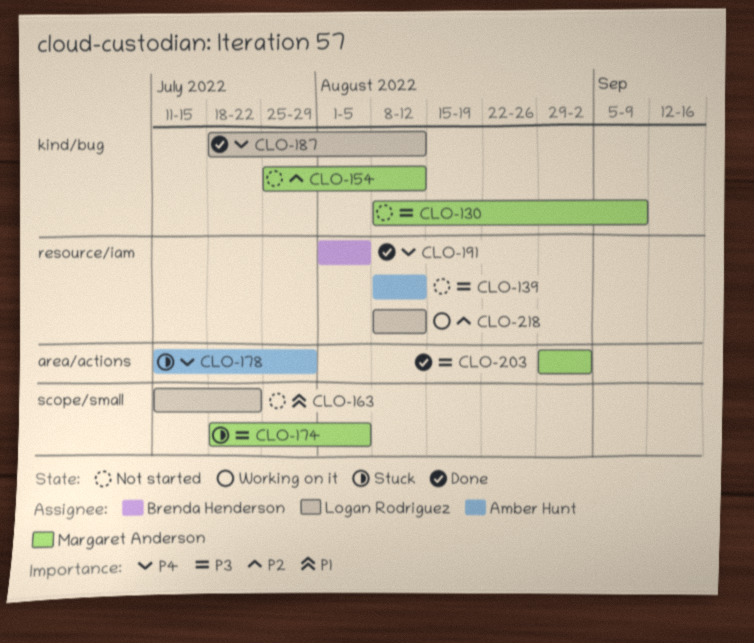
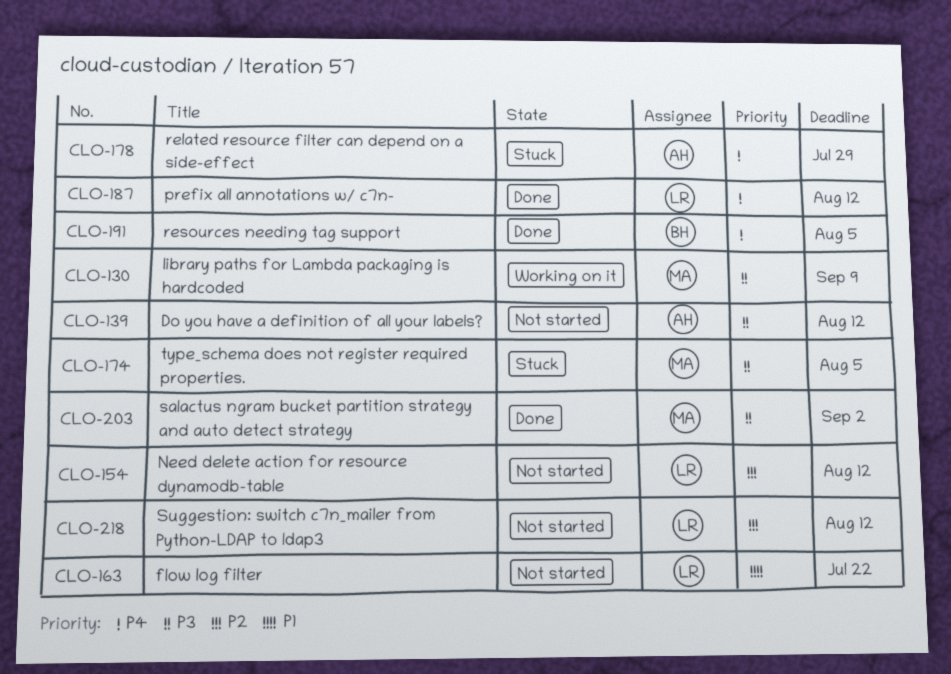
CLO-130, status: Not started -> Working on it
CLO-154, owner: Margaret Anderson -> Logan Rodriguez
CLO-218, status: Working on it -> Not started

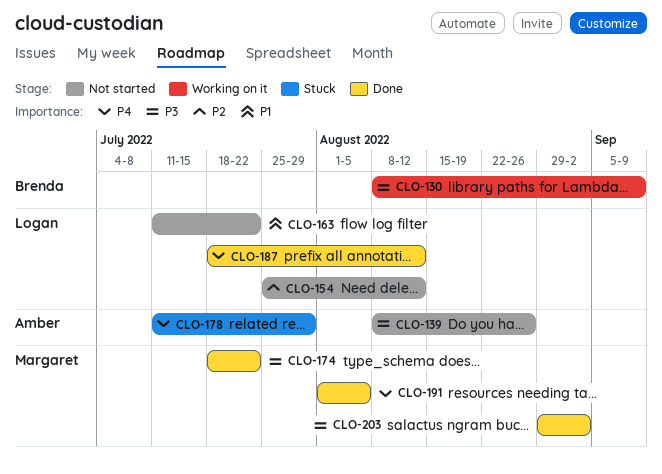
CLO-130, owner: Margaret -> Brenda
CLO-139, due: Aug 12 -> Aug 26
CLO-174, status: Stuck -> Done
CLO-174, due: Aug 5 -> Jul 22
CLO-191, owner: Brenda -> Margaret
CLO-218: present -> none

